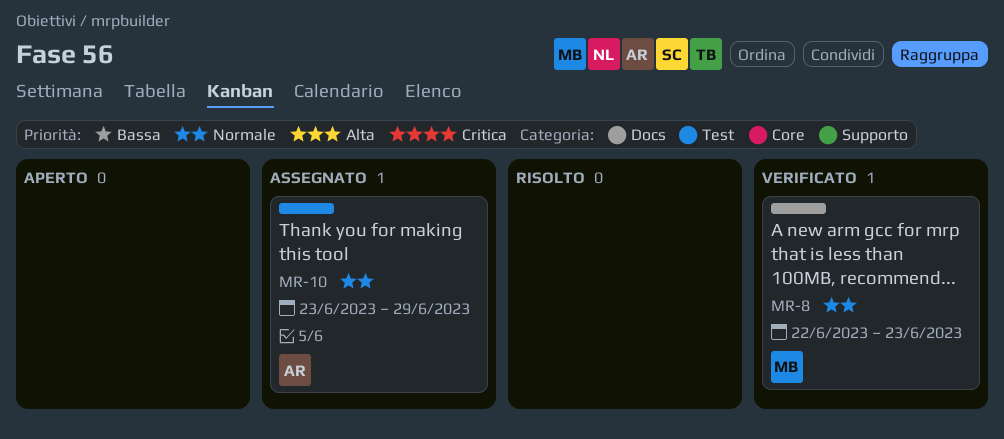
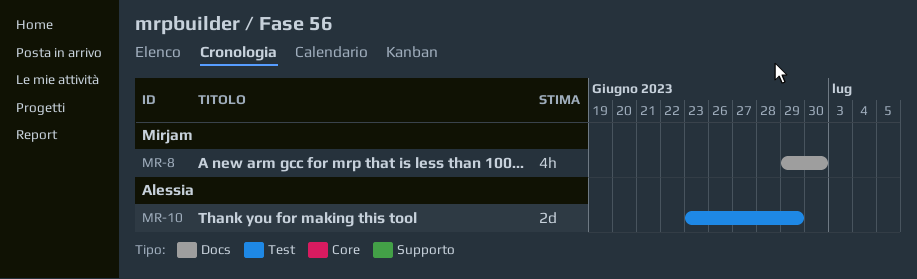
MR-8, start: Jun 22 -> Jun 29
MR-8, due: Jun 23 -> Jun 30

